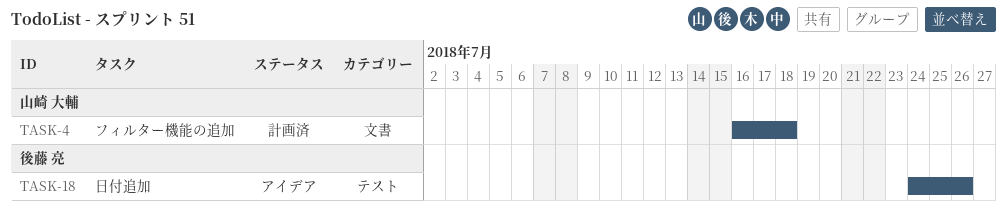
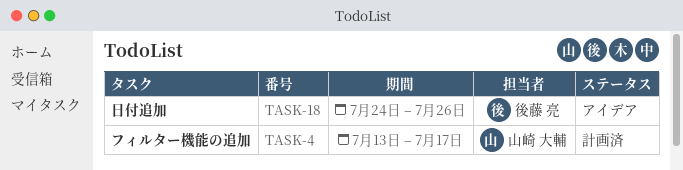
TASK-4, start: Jul 16 -> Jul 13
TASK-4, due: Jul 18 -> Jul 17

